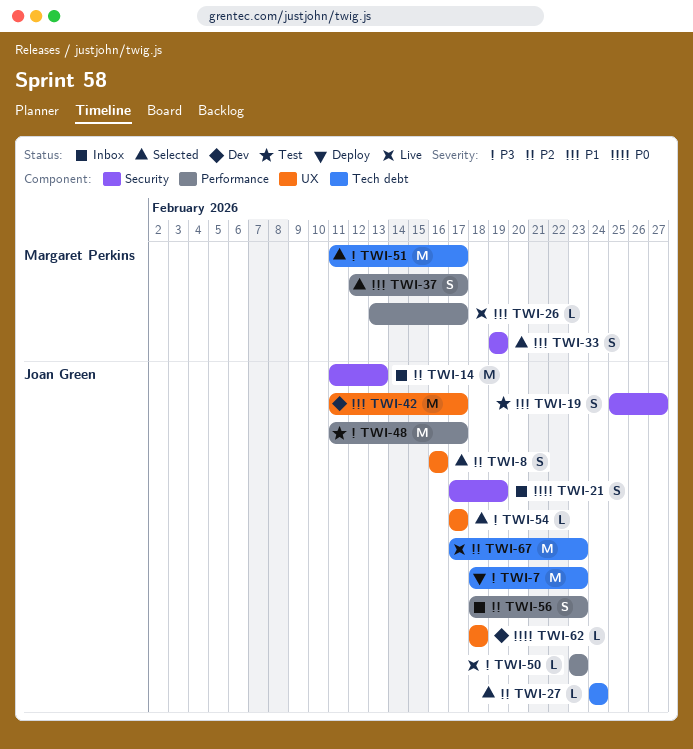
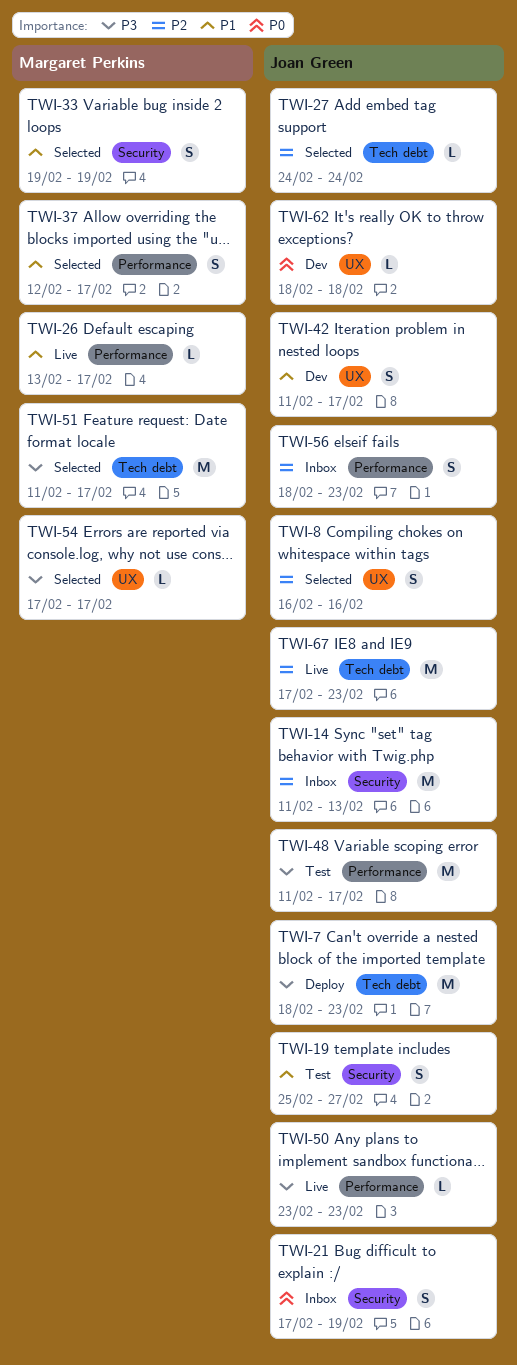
TWI-42, estimate: M -> S
TWI-54, owner: Joan Green -> Margaret Perkins

